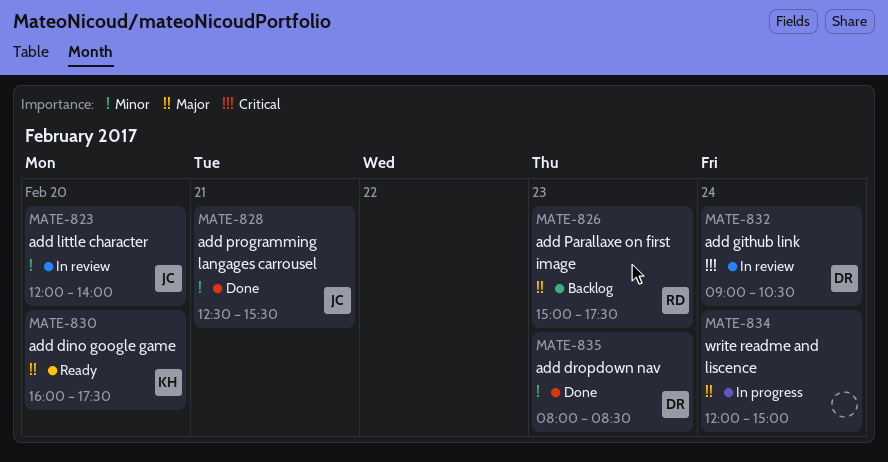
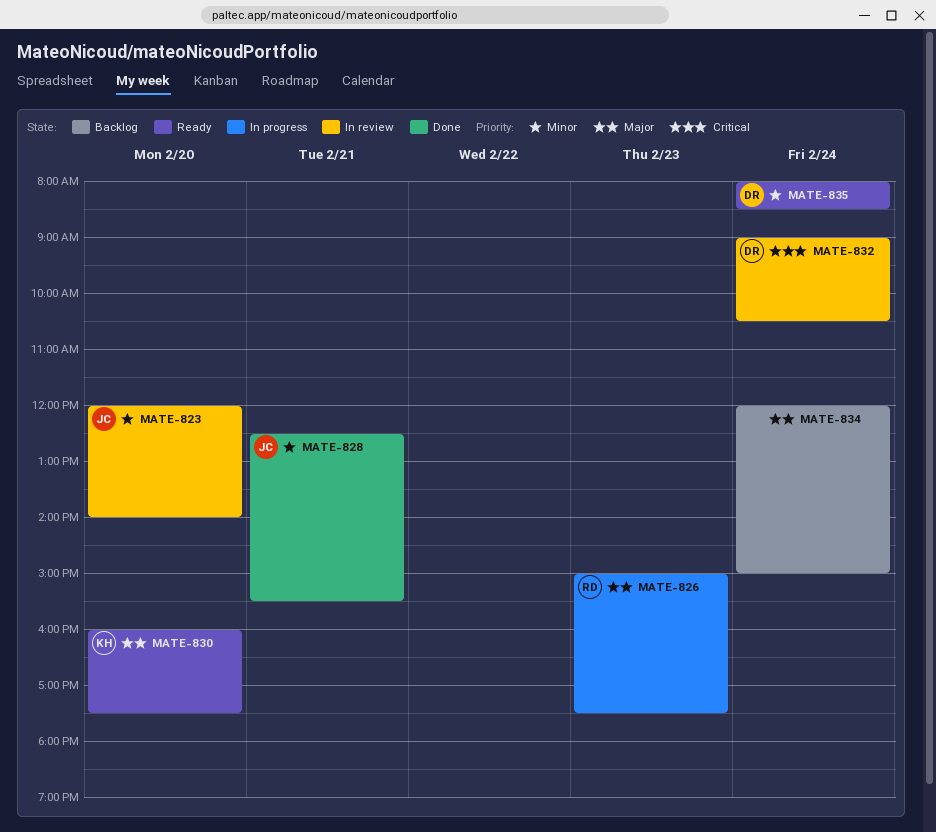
MATE-826, status: Backlog -> In progress
MATE-834, status: In progress -> Backlog
MATE-835, status: Done -> Ready
MATE-835, day: Feb 23 -> Feb 24

